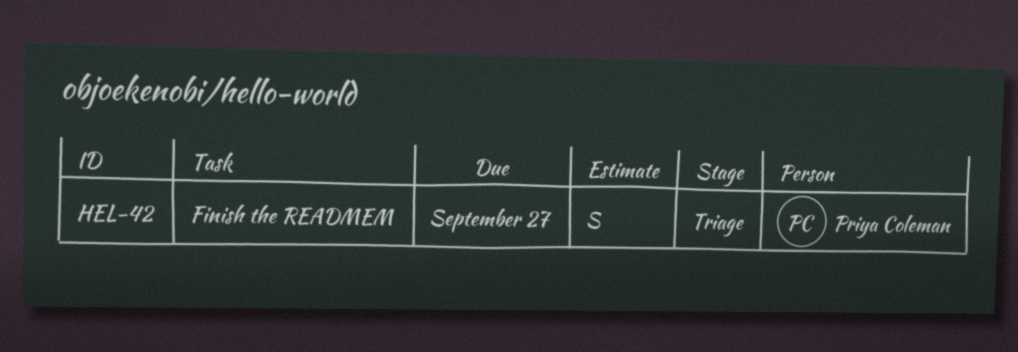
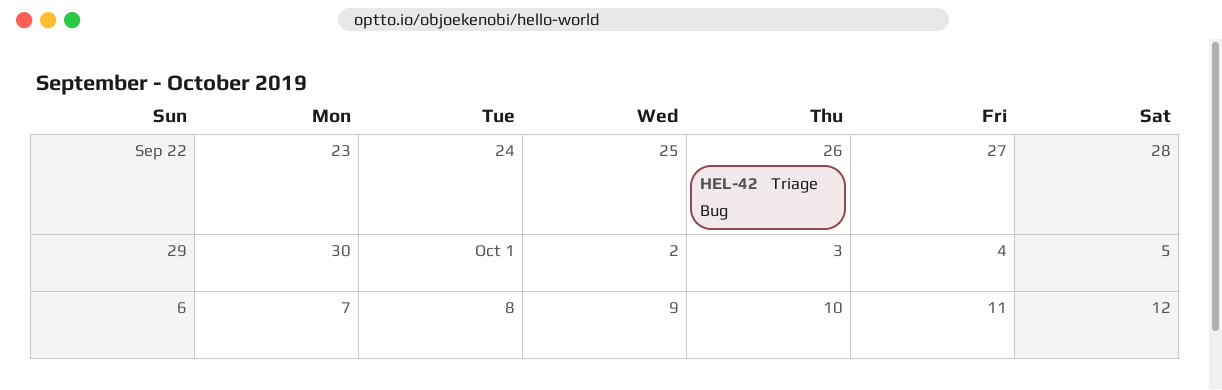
HEL-42, due: Sep 27 -> Sep 26

